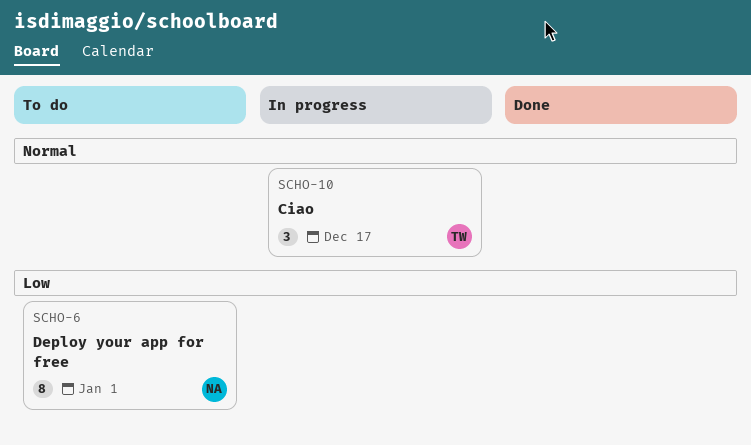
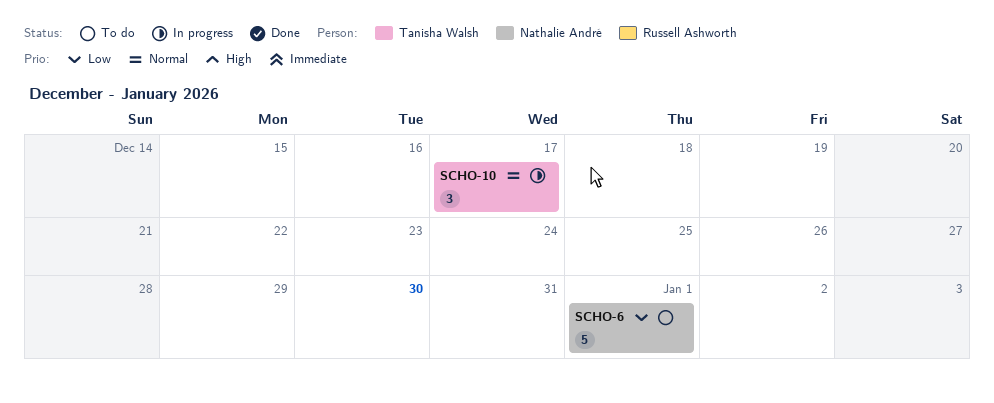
SCHO-6, estimate: 8 -> 5

